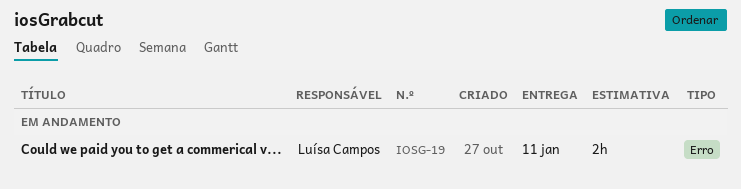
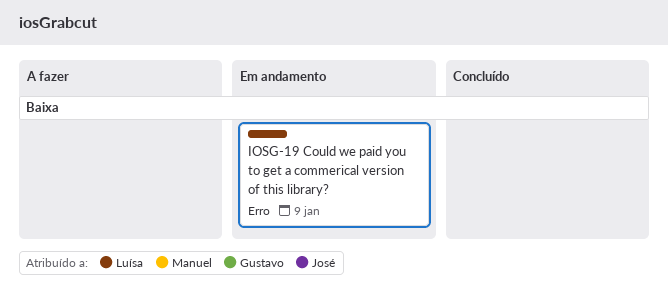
IOSG-19, due: Jan 11 -> Jan 9

